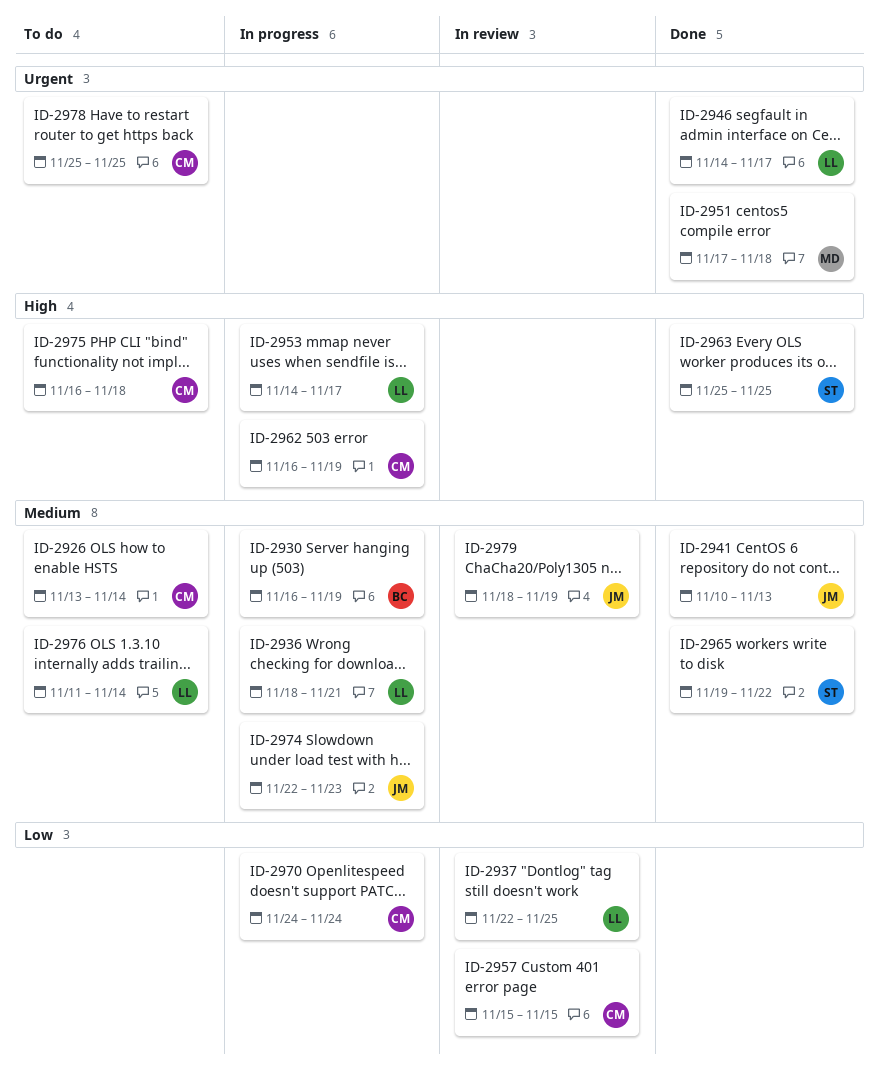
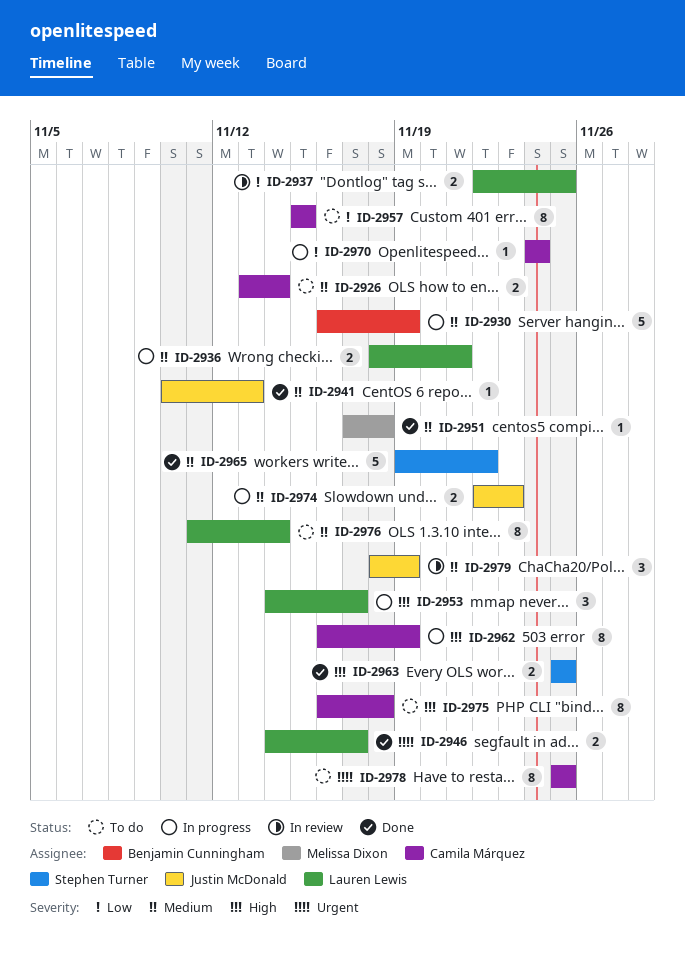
ID-2951, priority: Urgent -> Medium
ID-2957, status: In review -> To do

